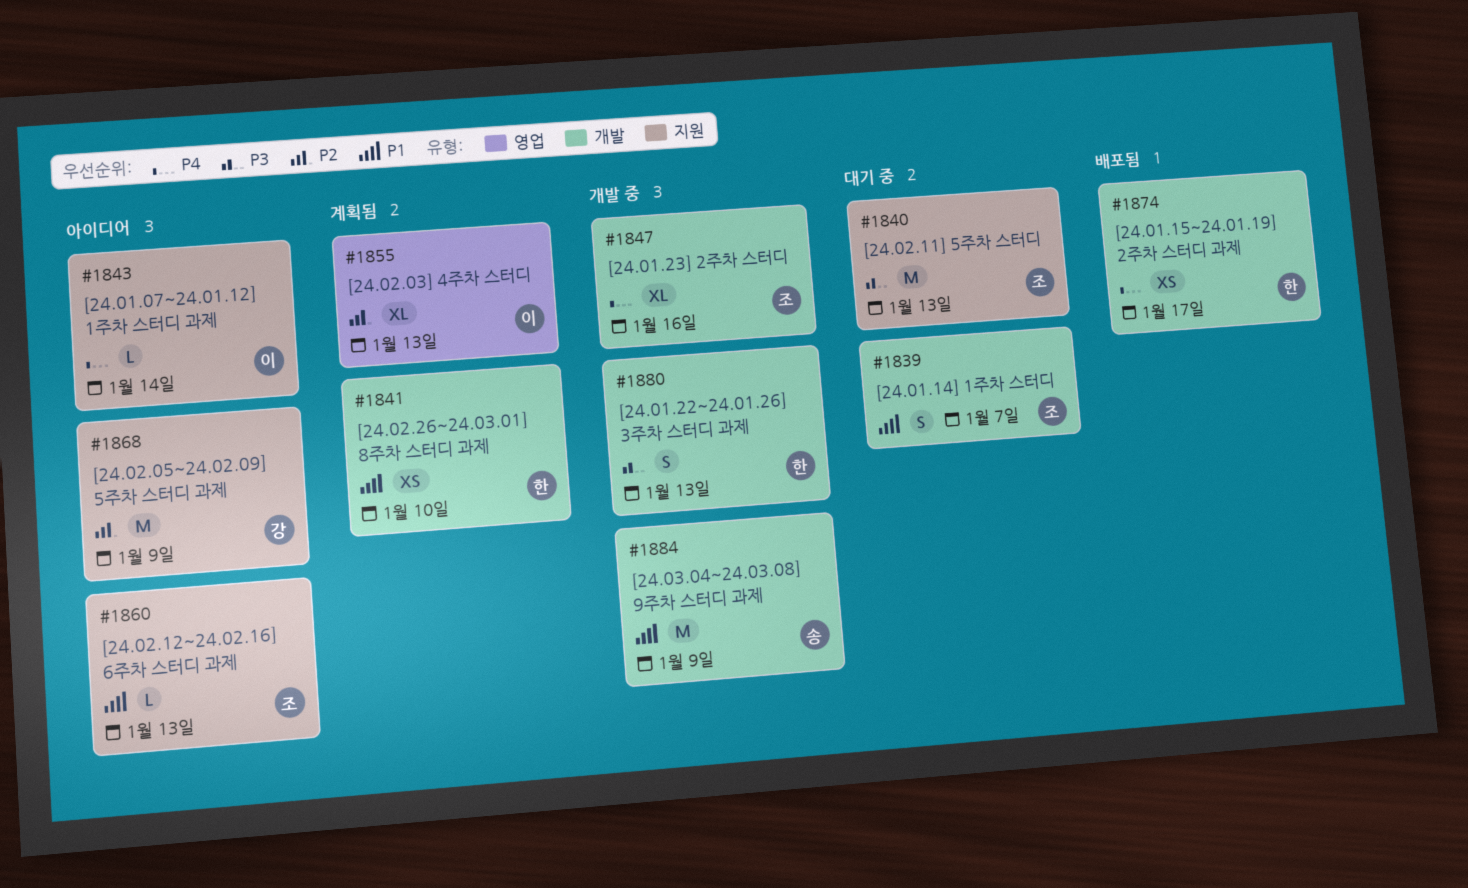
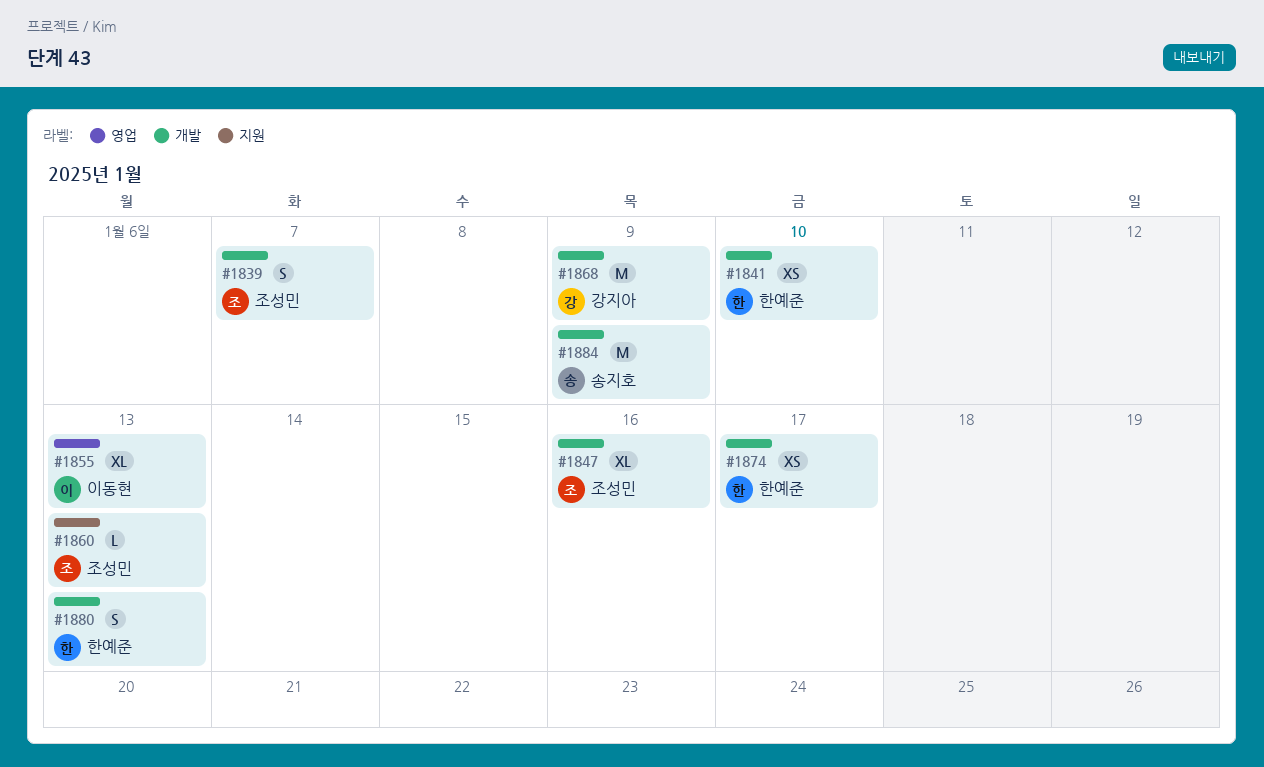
#1840: present -> none
#1843: present -> none
#1868, label: 지원 -> 개발

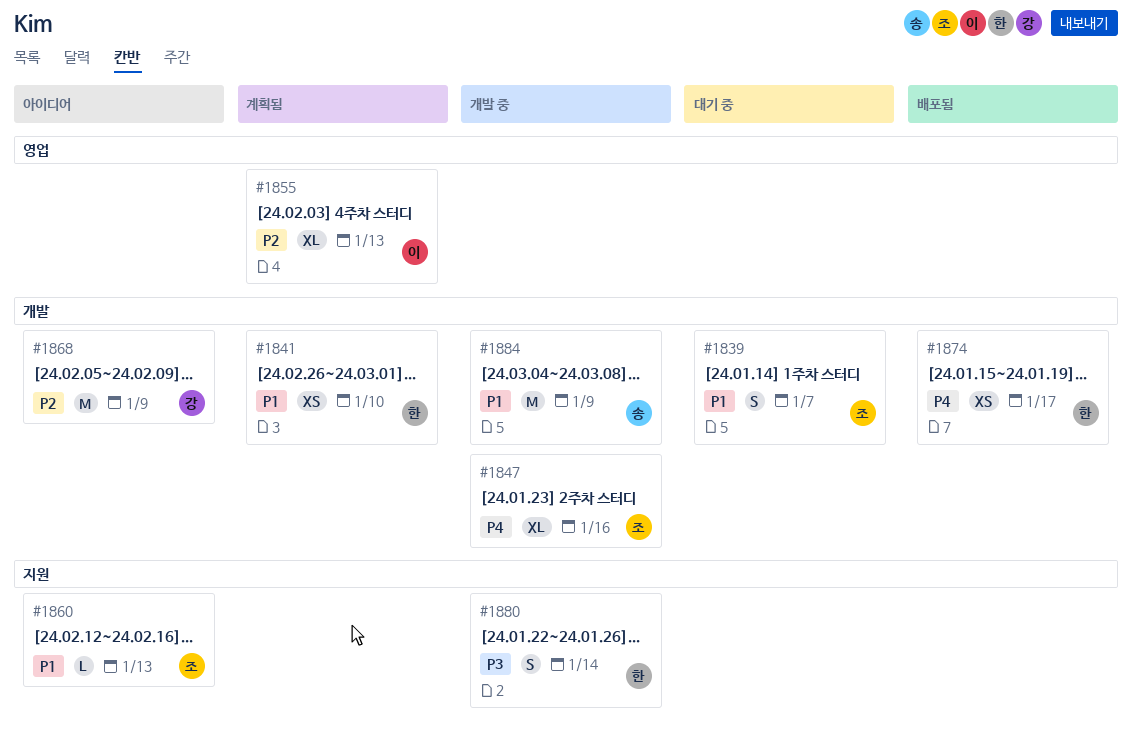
#1880, label: 개발 -> 지원
#1880, due: Jan 13 -> Jan 14

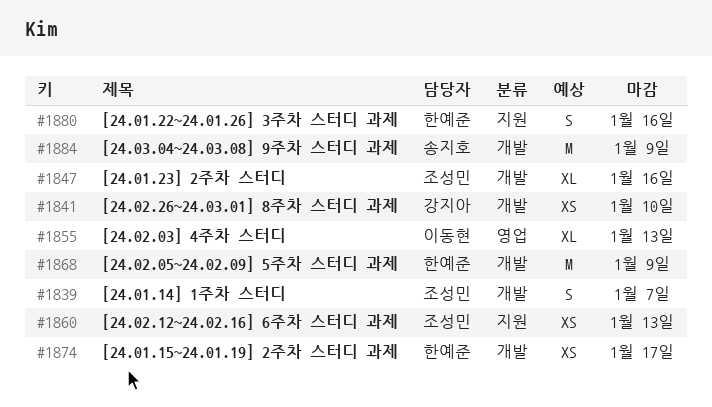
#1841, owner: 한예준 -> 강지아
#1860, estimate: L -> XS
#1868, owner: 강지아 -> 한예준
#1880, due: Jan 14 -> Jan 16

